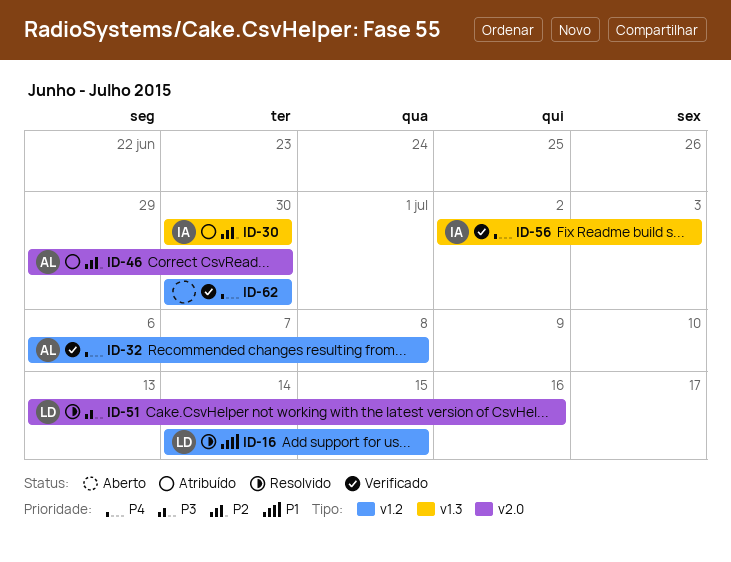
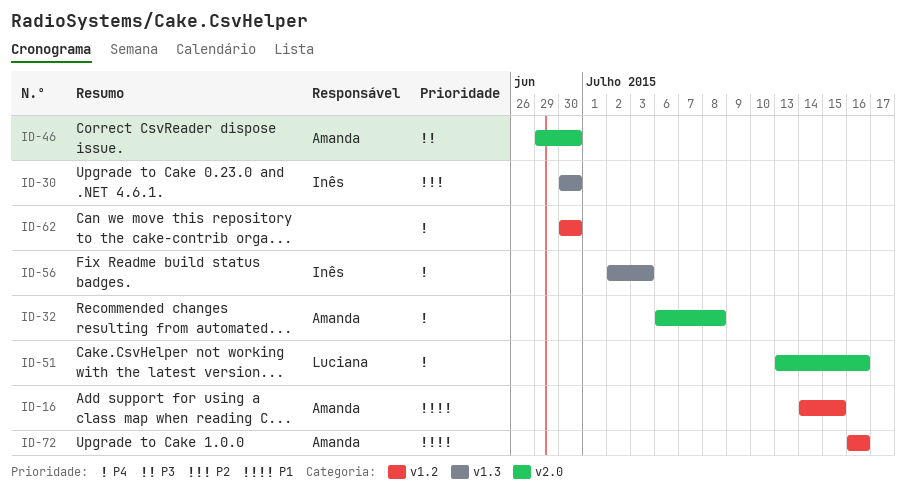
ID-16, owner: Luciana -> Amanda
ID-32, label: v1.2 -> v2.0
ID-46, priority: P2 -> P3
ID-51, priority: P3 -> P4
ID-72: none -> present

